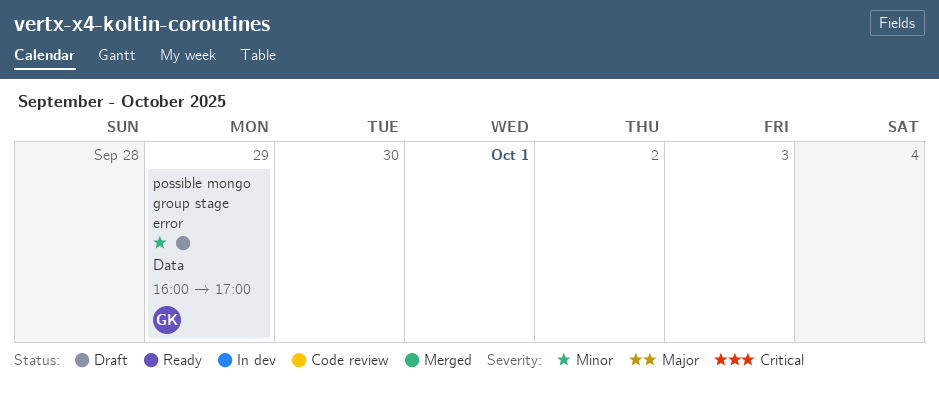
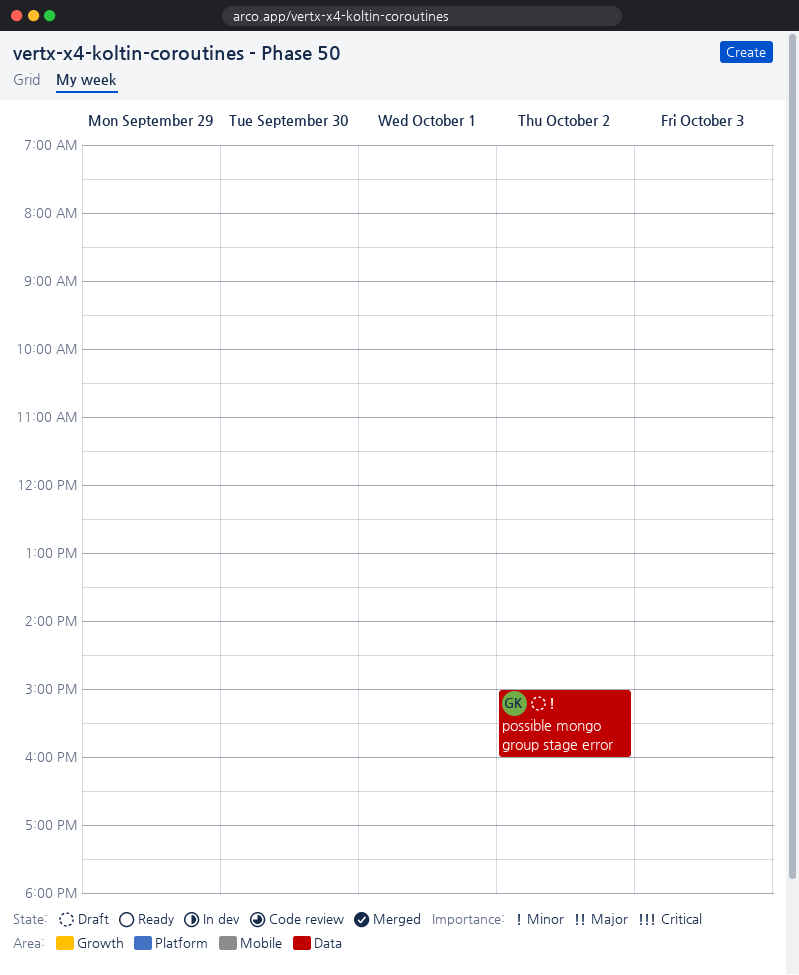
possible mongo group stage error, day: Sep 29 -> Oct 2
possible mongo group stage error, begins: 16:00 -> 15:00
possible mongo group stage error, ends: 17:00 -> 16:00

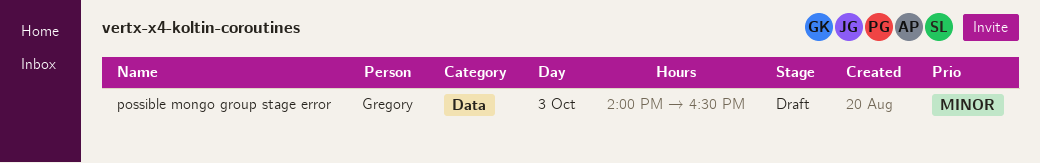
possible mongo group stage error, day: Oct 2 -> Oct 3
possible mongo group stage error, begins: 15:00 -> 14:00
possible mongo group stage error, ends: 16:00 -> 16:30

